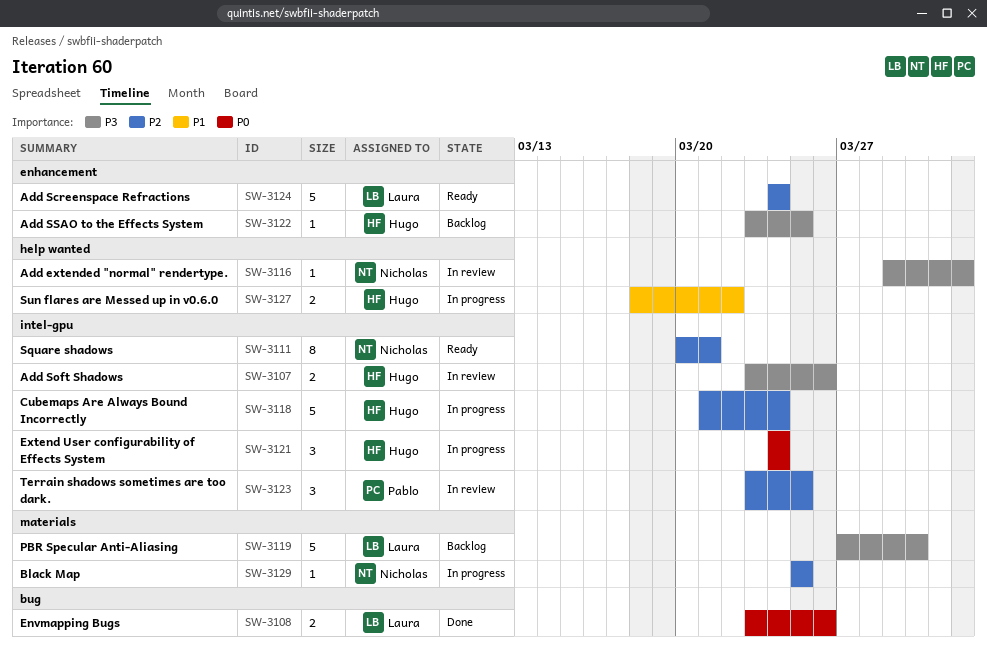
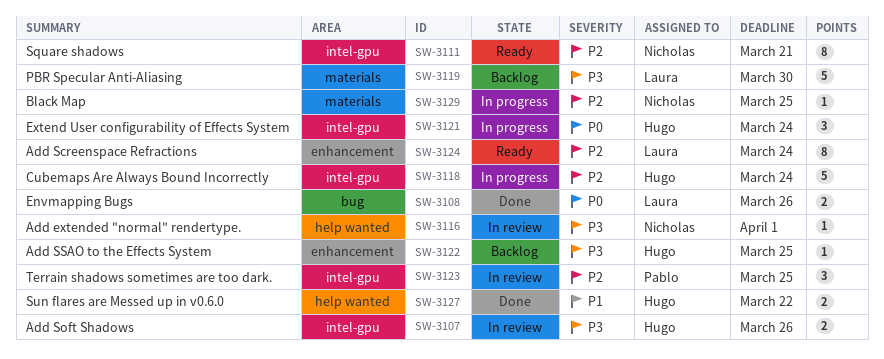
SW-3124, estimate: 5 -> 8
SW-3127, status: In progress -> Done

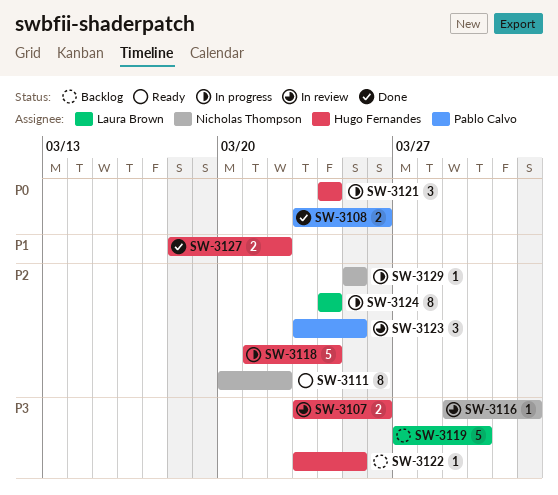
SW-3108, owner: Laura Brown -> Pablo Calvo
SW-3111, due: Mar 21 -> Mar 22
SW-3124, status: Ready -> In progress

